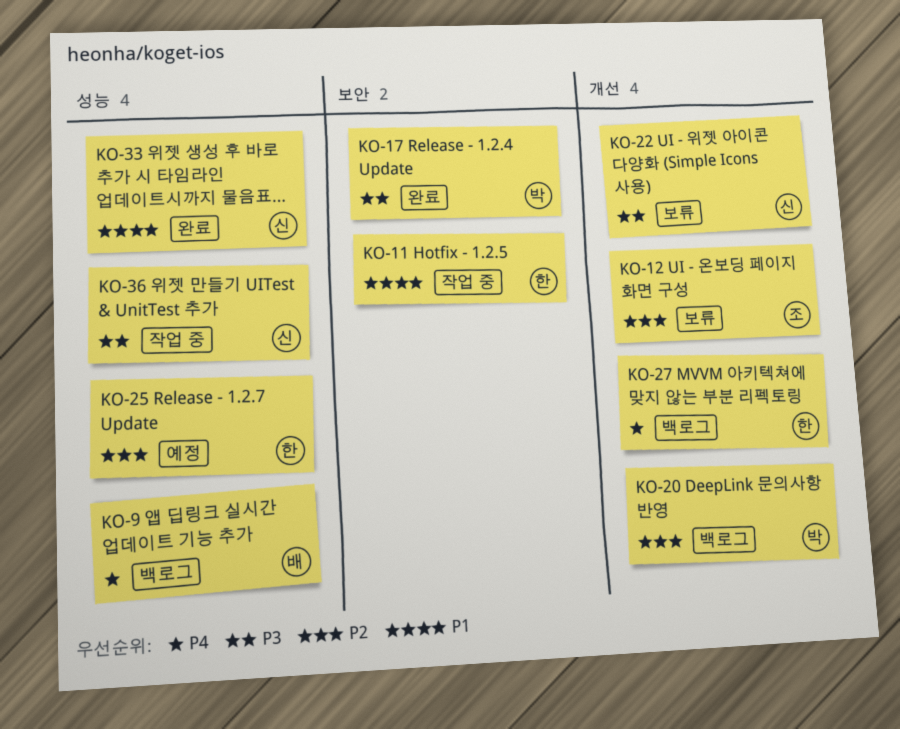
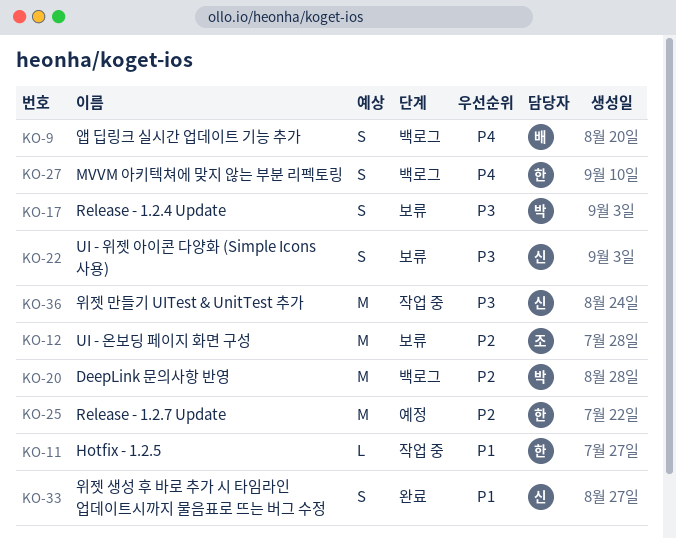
KO-17, status: 완료 -> 보류

